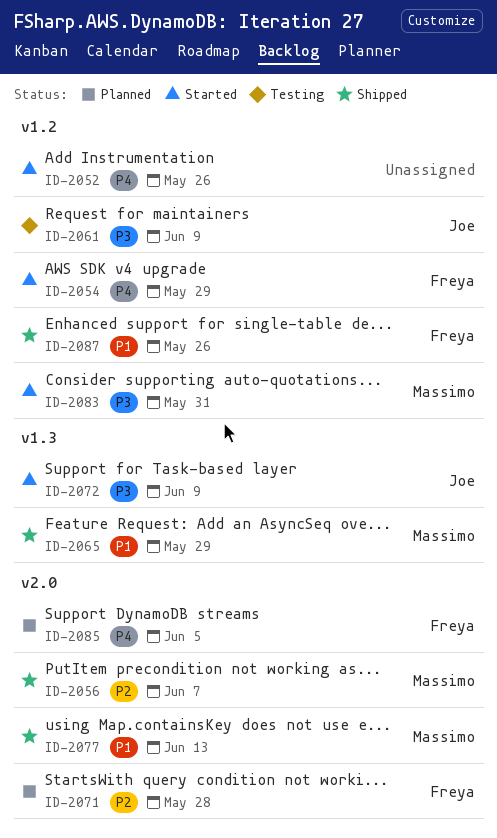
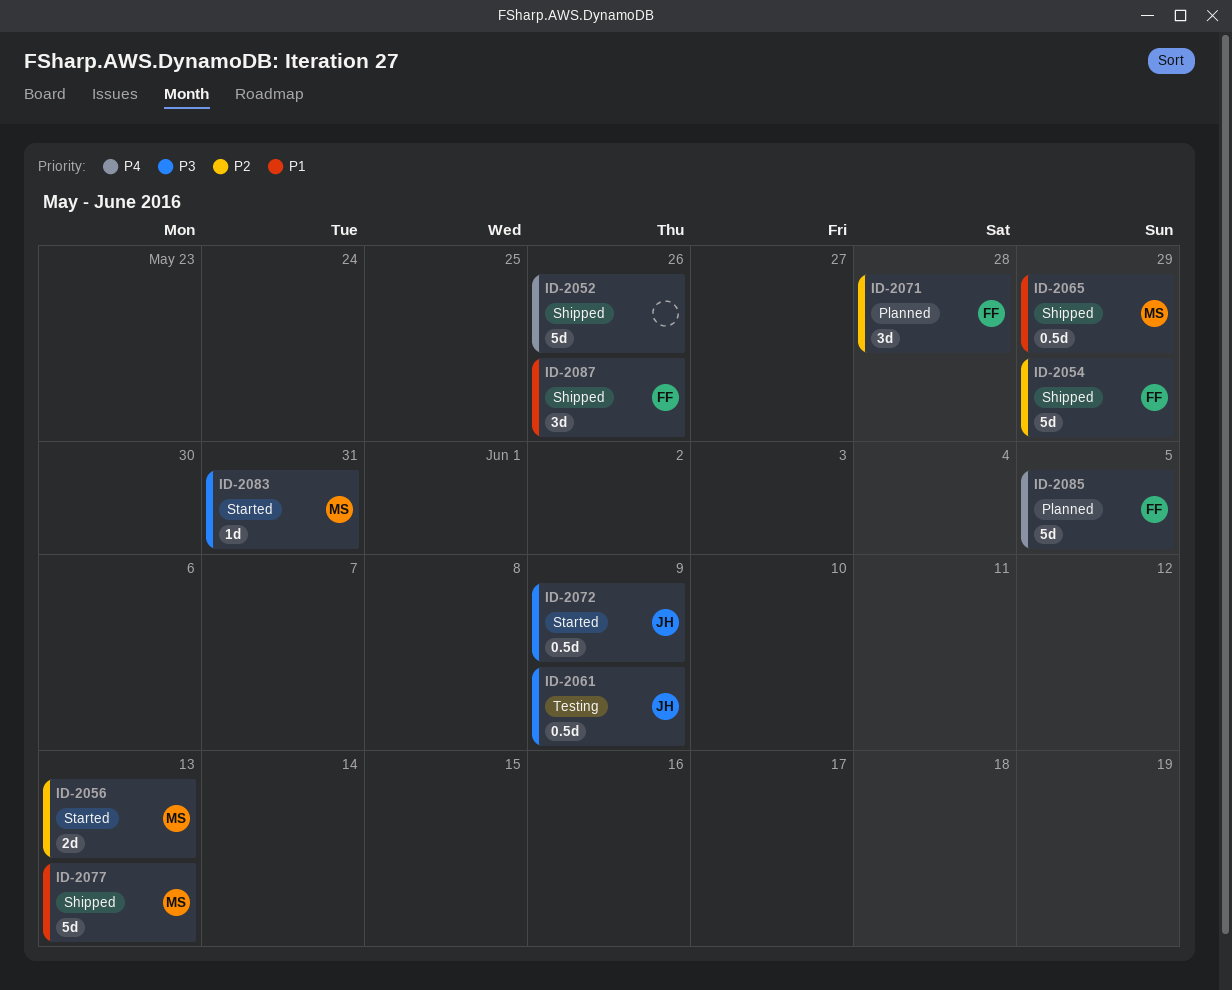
ID-2052, status: Started -> Shipped
ID-2054, status: Started -> Shipped
ID-2054, priority: P4 -> P2
ID-2056, status: Shipped -> Started
ID-2056, due: Jun 7 -> Jun 13

